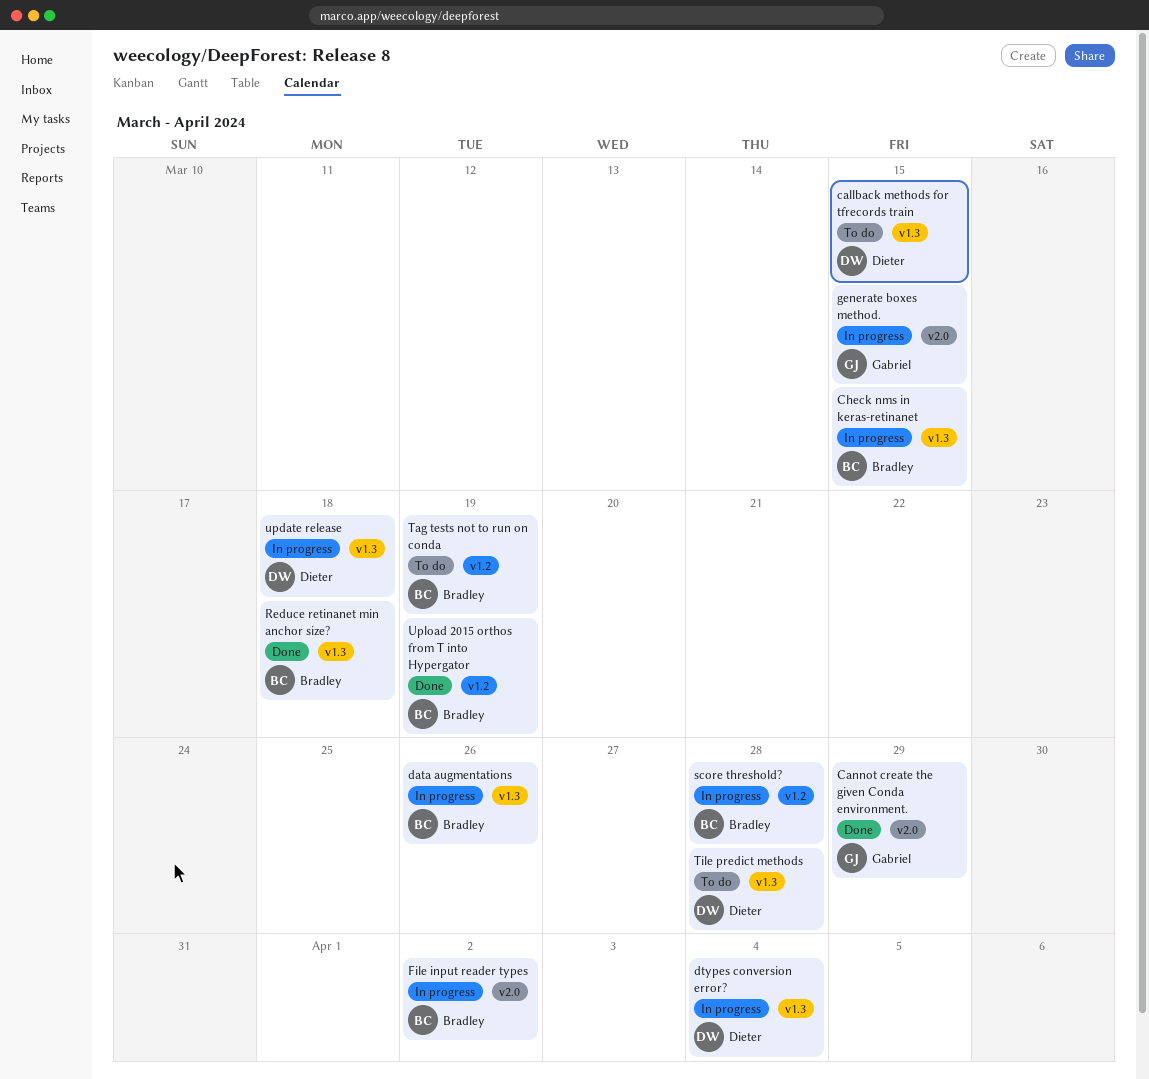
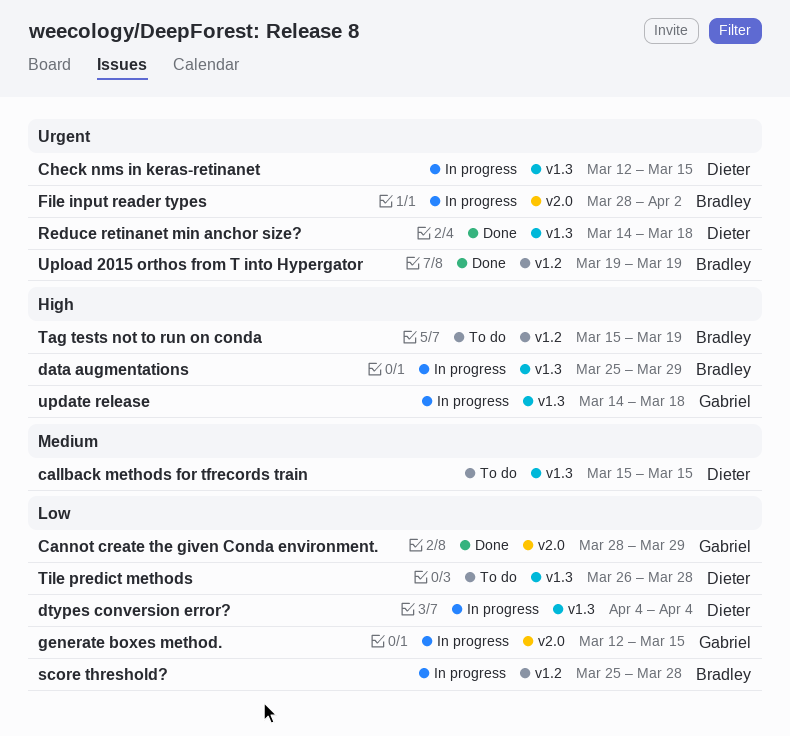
Check nms in keras-retinanet, owner: Bradley -> Dieter
data augmentations, due: Mar 26 -> Mar 29
Reduce retinanet min anchor size?, owner: Bradley -> Dieter
update release, owner: Dieter -> Gabriel

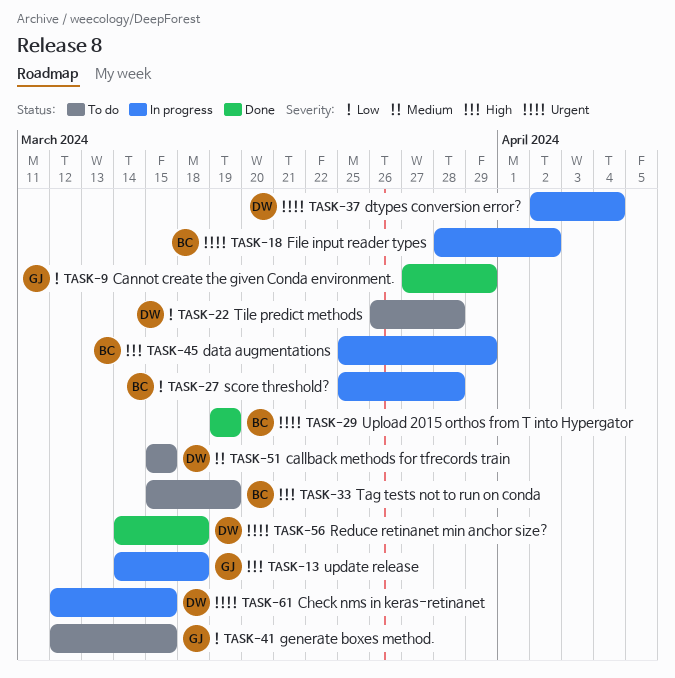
Cannot create the given Conda environment., start: Mar 28 -> Mar 27
dtypes conversion error?, priority: Low -> Urgent
dtypes conversion error?, start: Apr 4 -> Apr 2
generate boxes method., status: In progress -> To do

